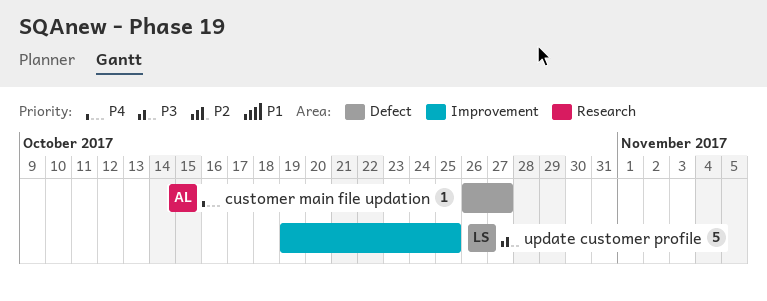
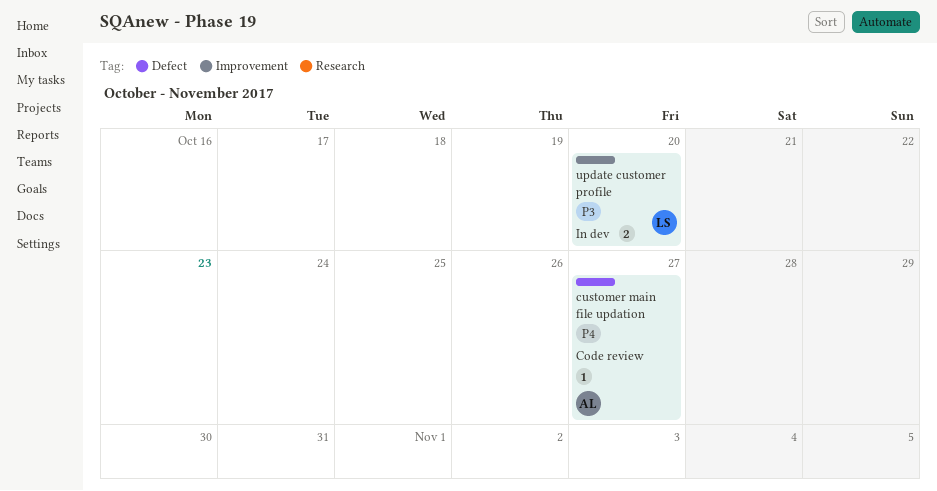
update customer profile, estimate: 5 -> 2
update customer profile, due: Oct 25 -> Oct 20

